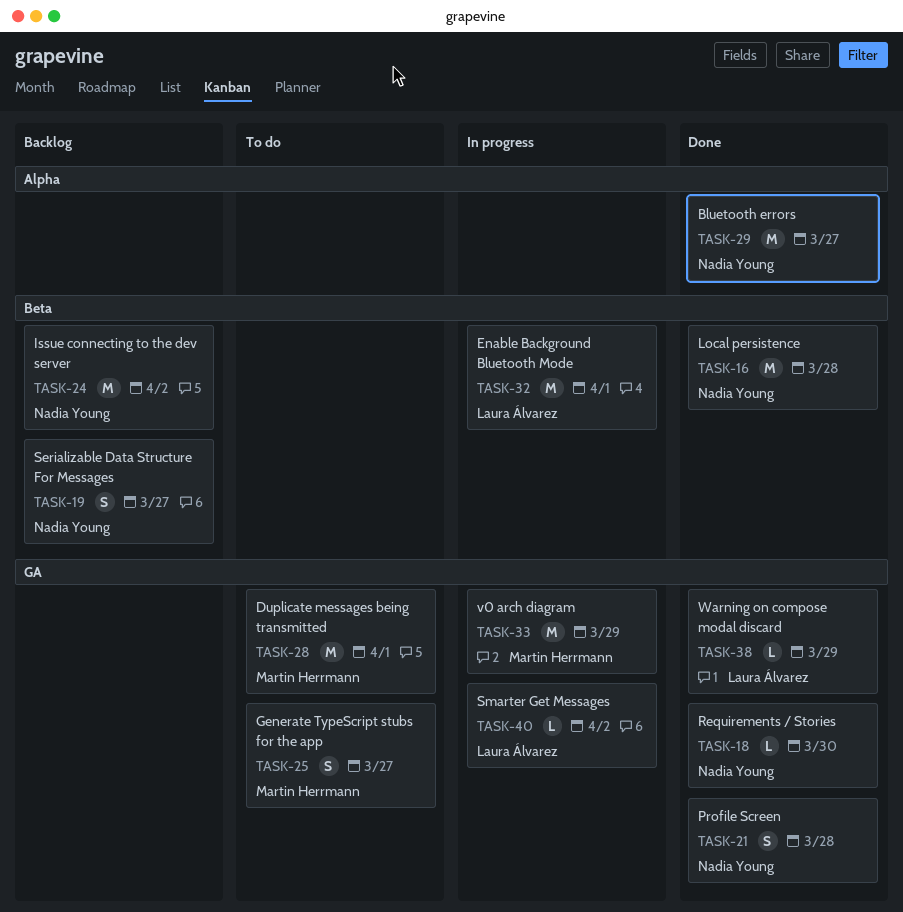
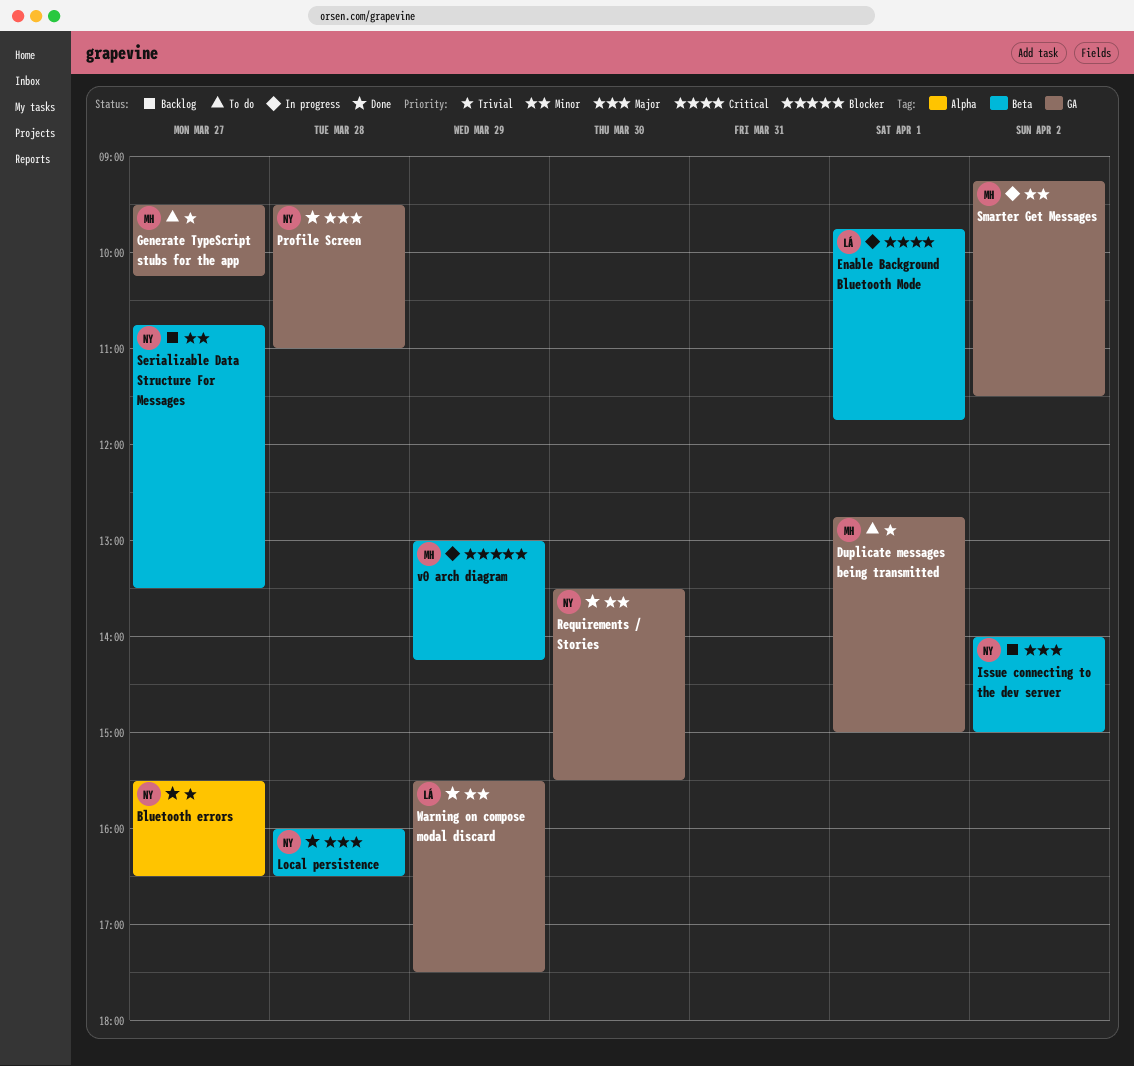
Smarter Get Messages, owner: Laura Álvarez -> Martin Herrmann
v0 arch diagram, label: GA -> Beta

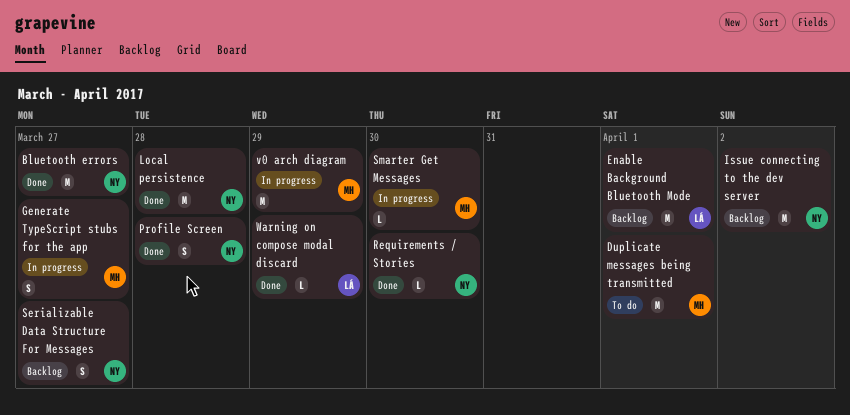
Enable Background Bluetooth Mode, status: In progress -> Backlog
Generate TypeScript stubs for the app, status: To do -> In progress
Smarter Get Messages, day: Apr 2 -> Mar 30

